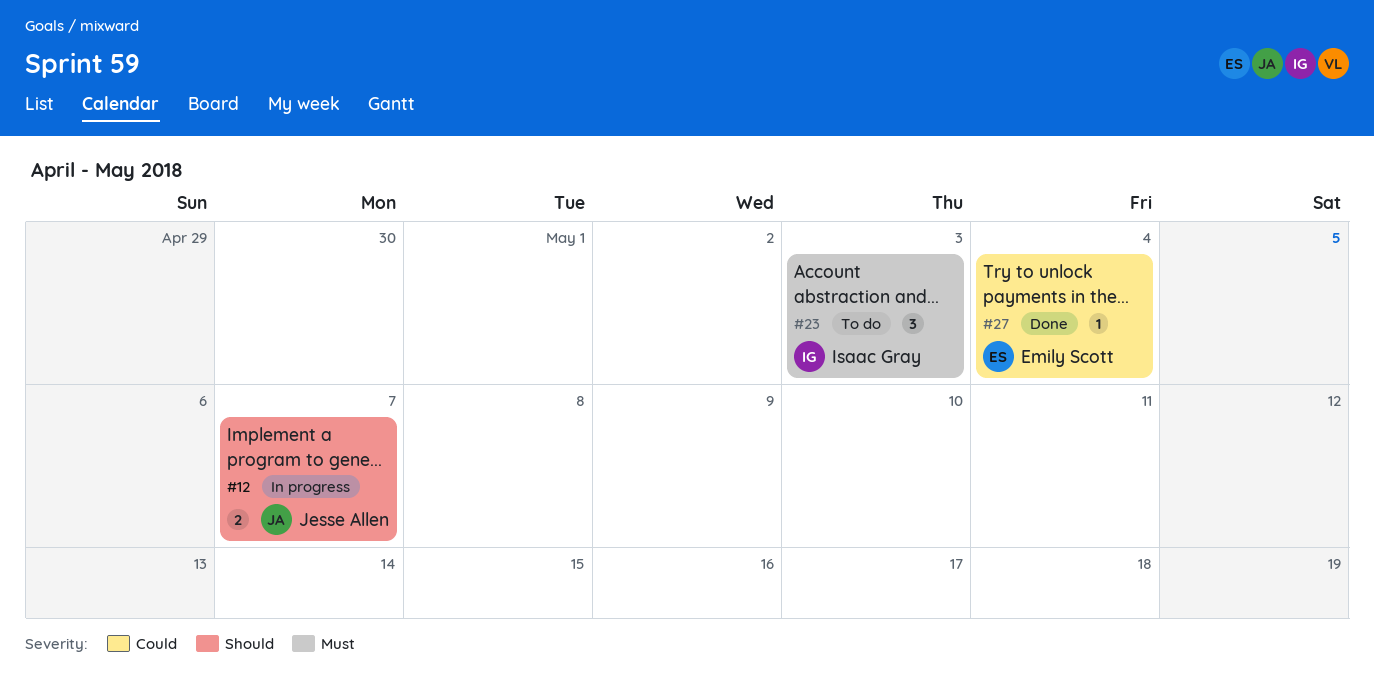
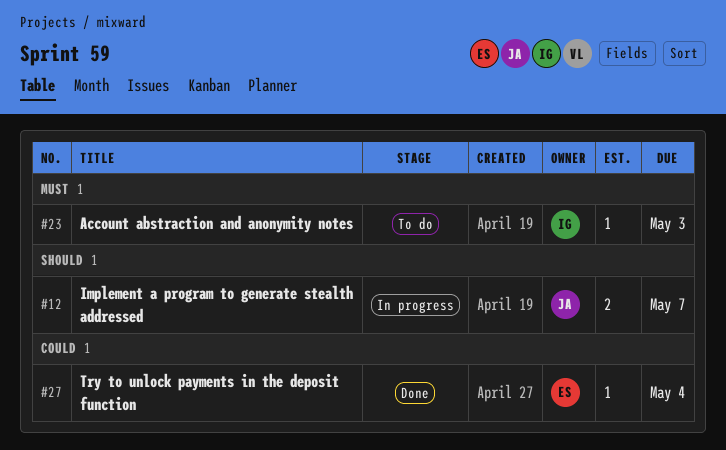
#23, estimate: 3 -> 1

